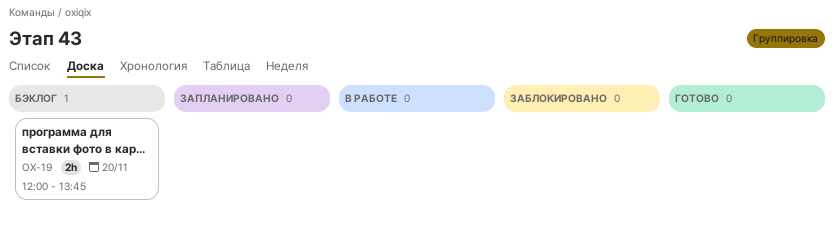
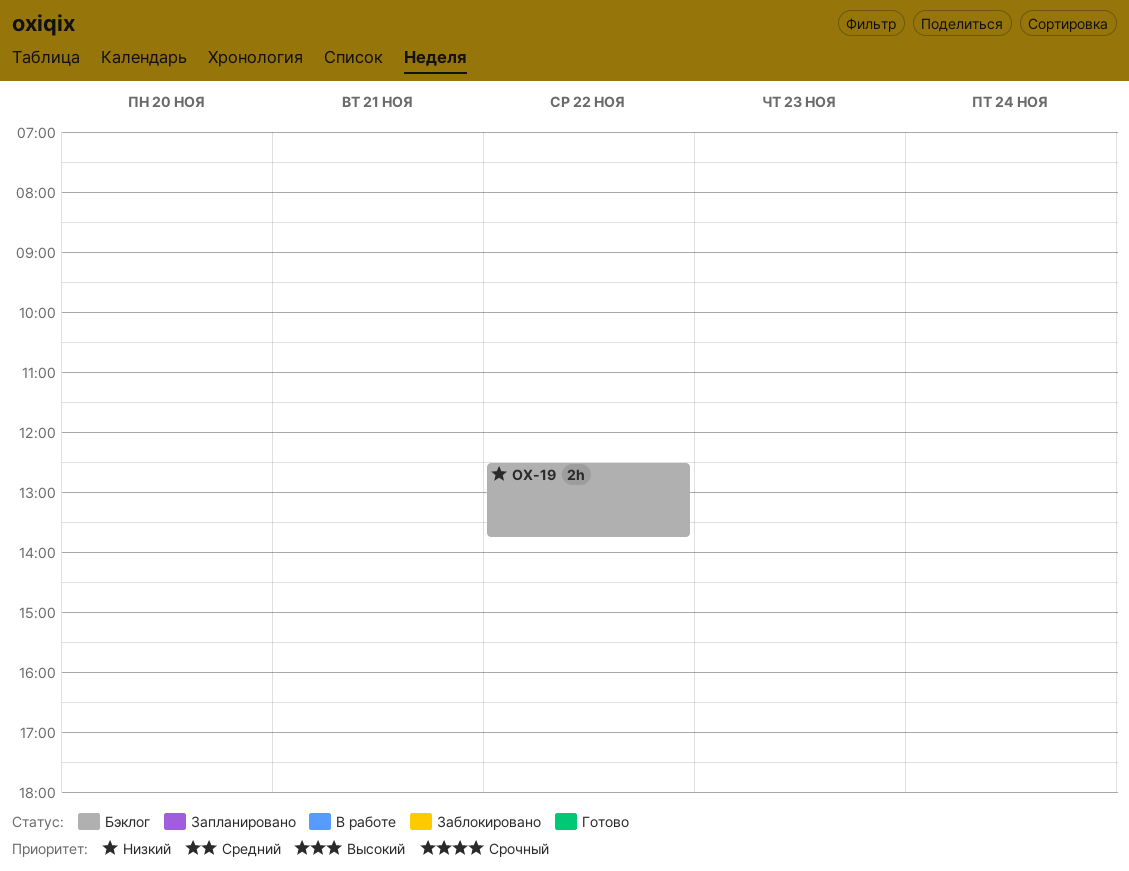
OX-19, day: Nov 20 -> Nov 22
OX-19, begins: 12:00 -> 12:30

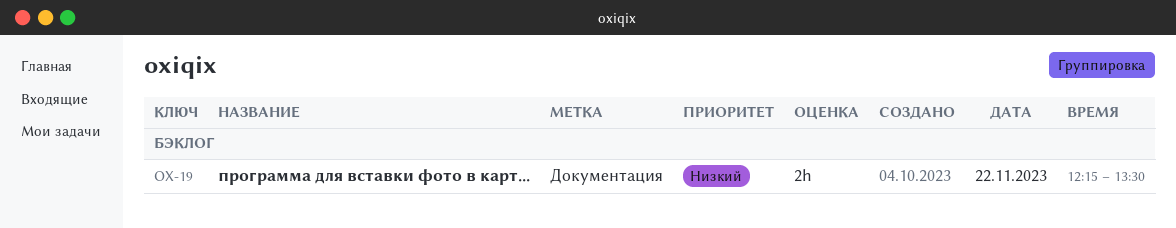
OX-19, begins: 12:30 -> 12:15
OX-19, ends: 13:45 -> 13:30

